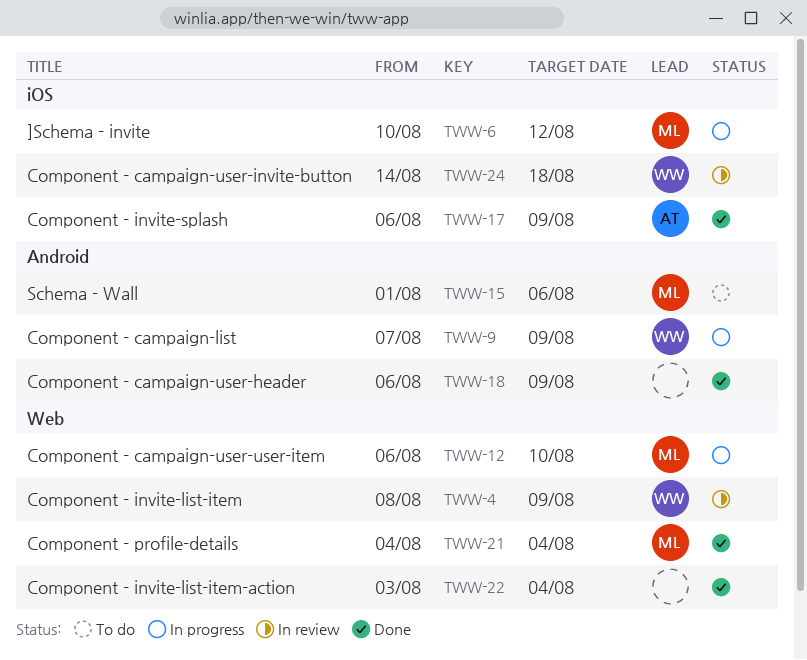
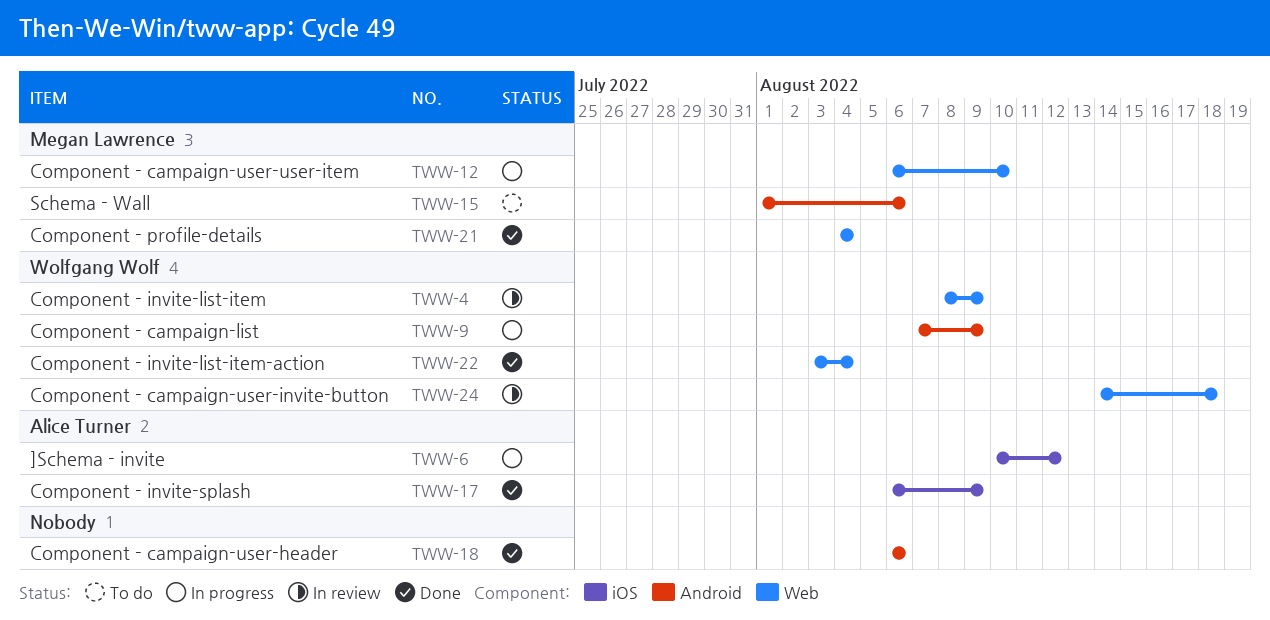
TWW-6, owner: Megan Lawrence -> Alice Turner
TWW-18, due: Aug 9 -> Aug 6
TWW-22, owner: none -> Wolfgang Wolf
TWW-24, label: iOS -> Web

